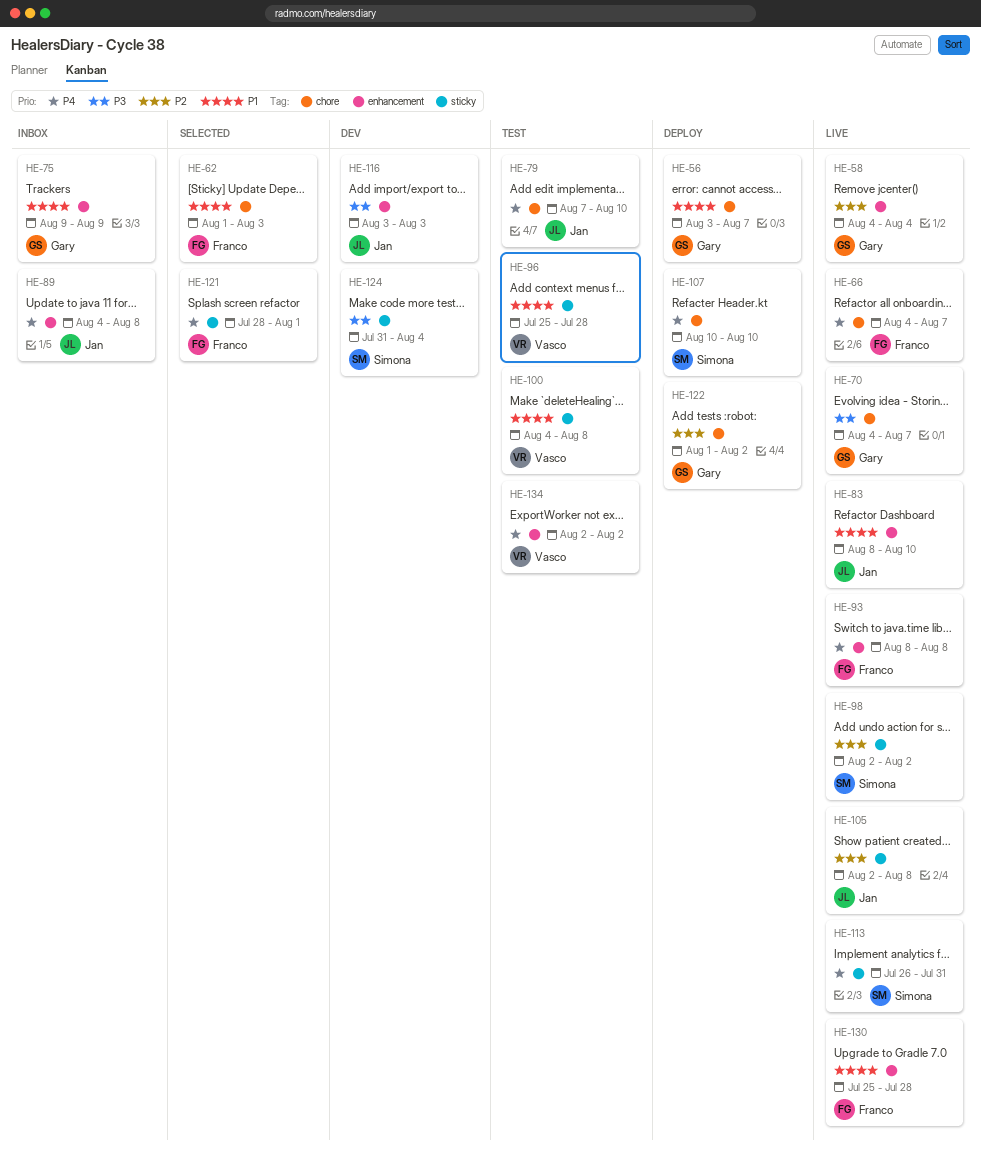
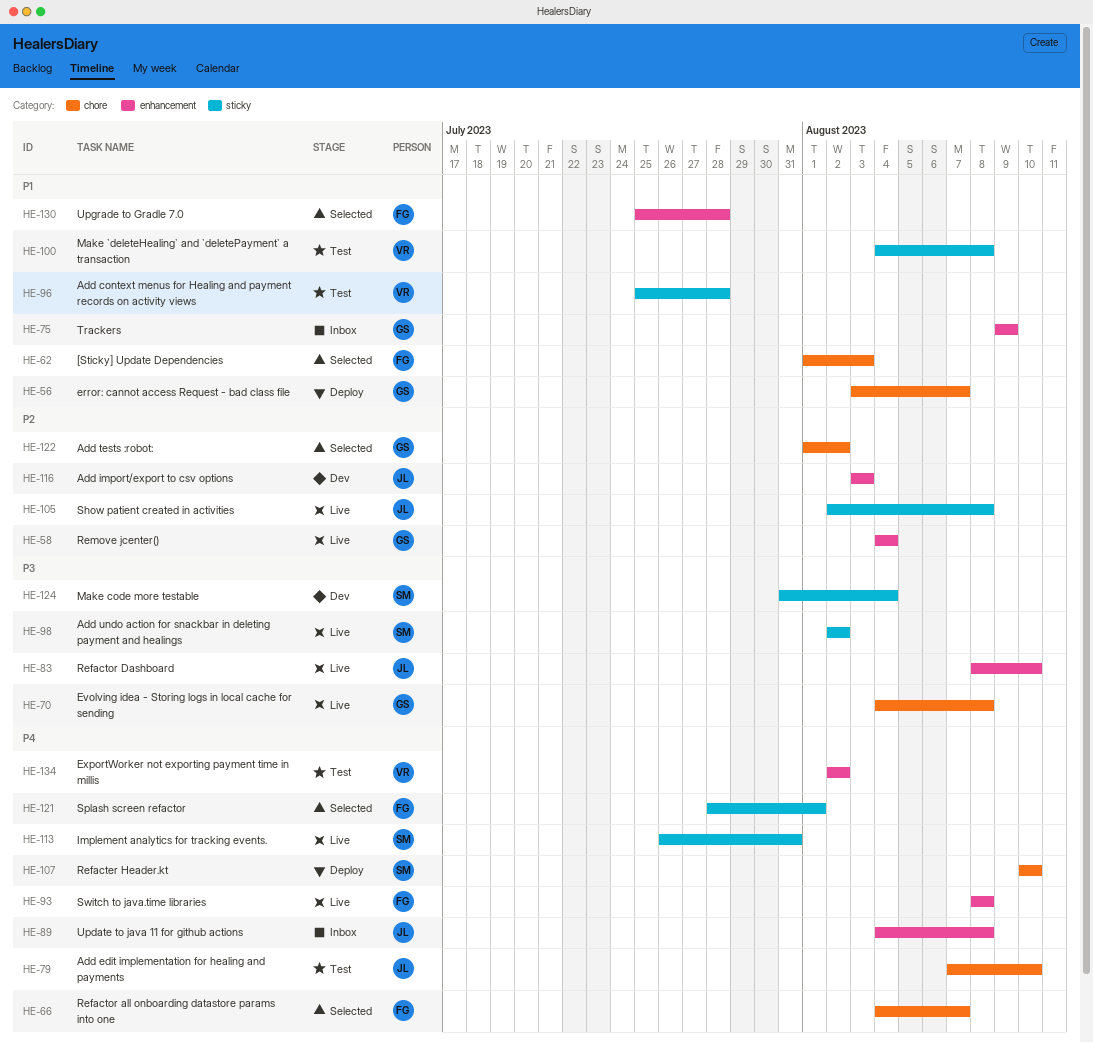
HE-66, status: Live -> Selected
HE-70, due: Aug 7 -> Aug 8
HE-83, priority: P1 -> P3
HE-98, priority: P2 -> P3
HE-116, priority: P3 -> P2
HE-122, status: Deploy -> Selected
HE-130, status: Live -> Selected

